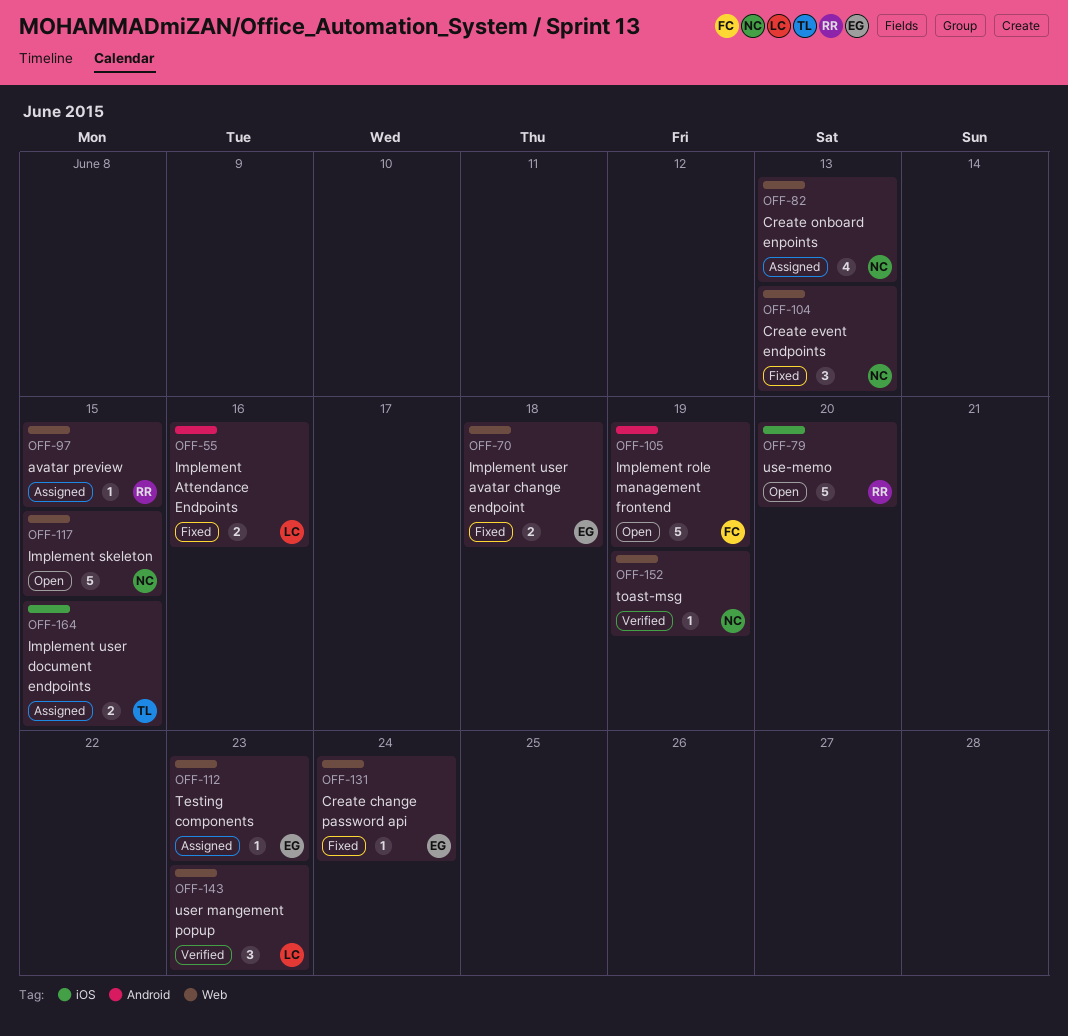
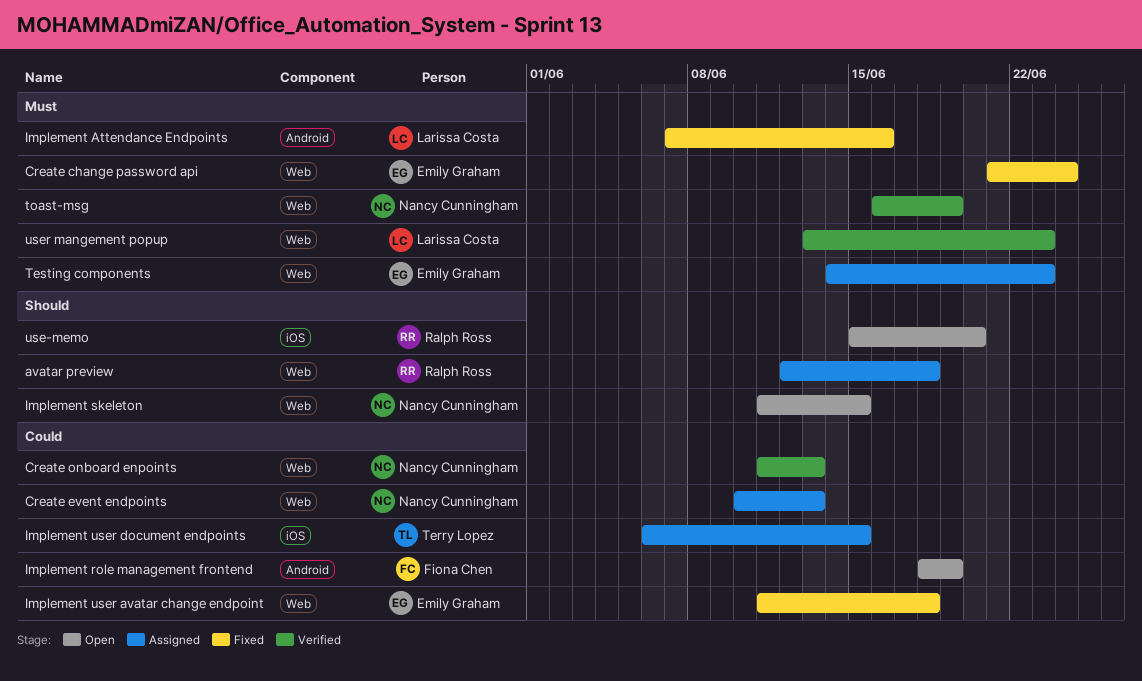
avatar preview, due: Jun 15 -> Jun 18
Create event endpoints, status: Fixed -> Assigned
Create onboard enpoints, status: Assigned -> Verified

